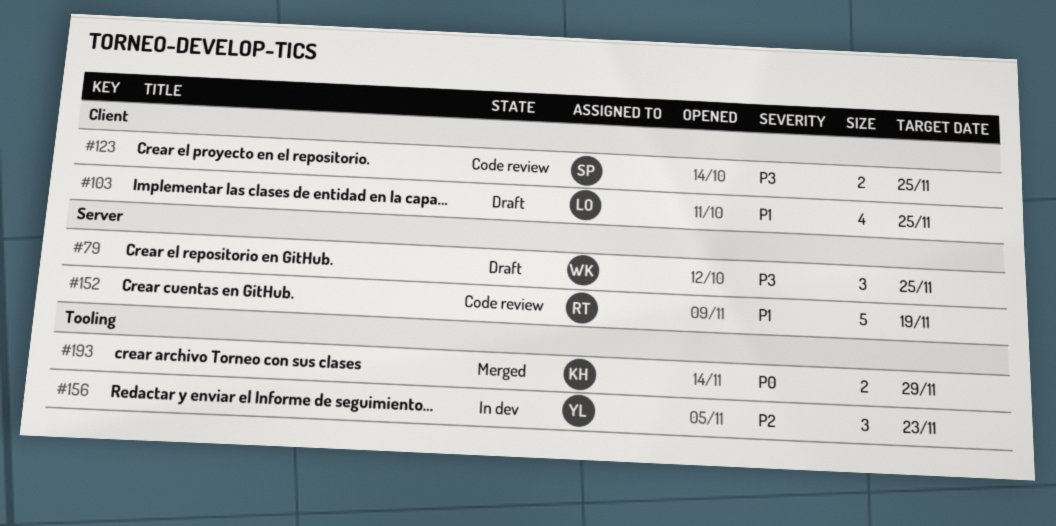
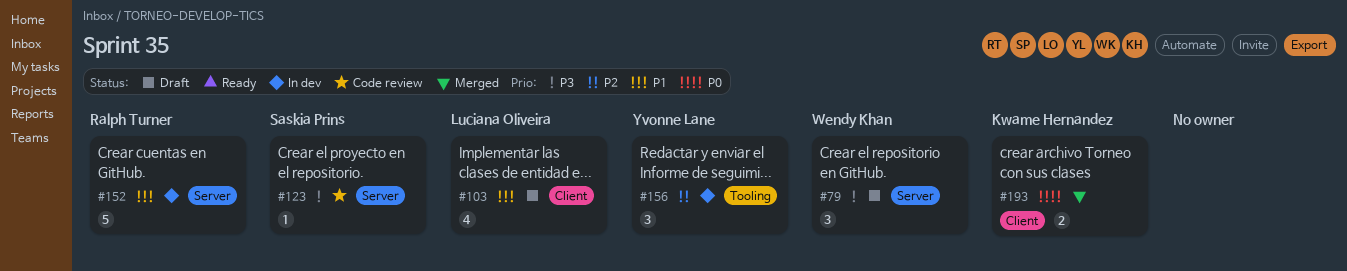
#123, label: Client -> Server
#123, estimate: 2 -> 1
#152, status: Code review -> In dev
#193, label: Tooling -> Client

